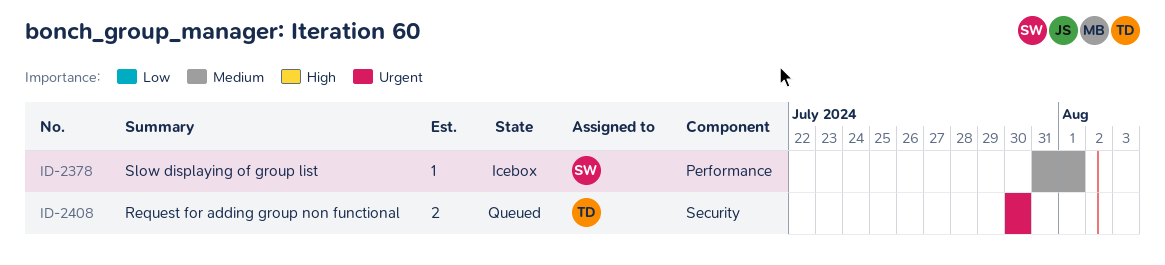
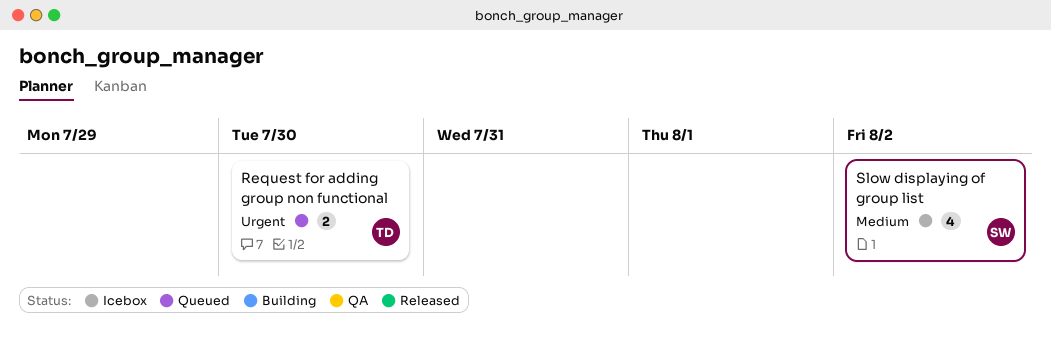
Slow displaying of group list, estimate: 1 -> 4
Slow displaying of group list, due: Aug 1 -> Aug 2

